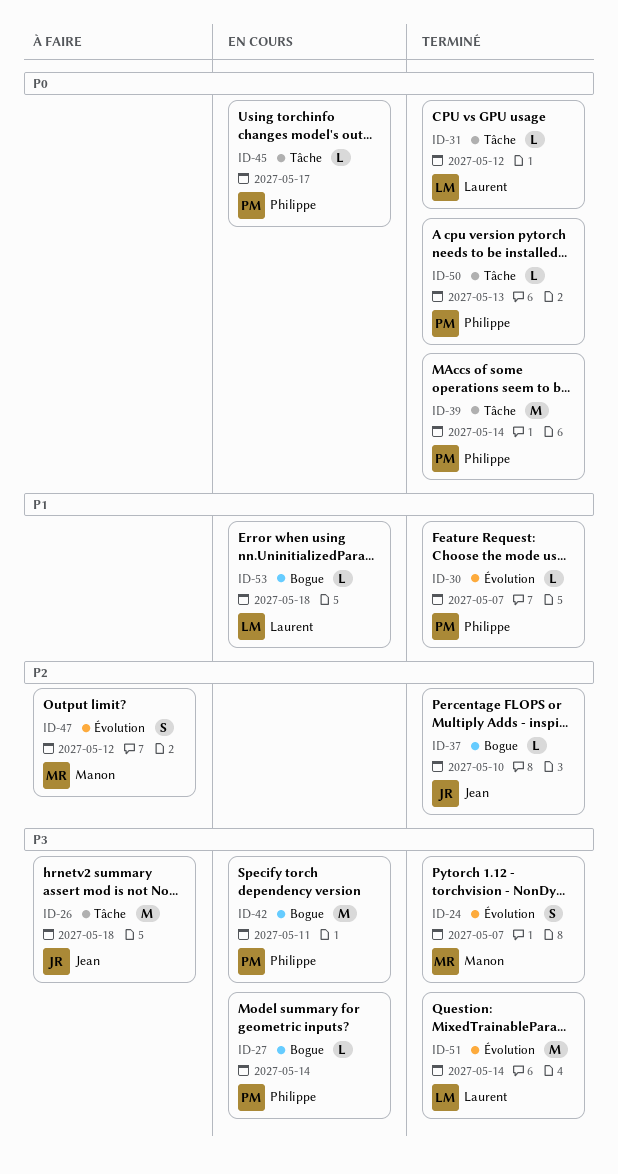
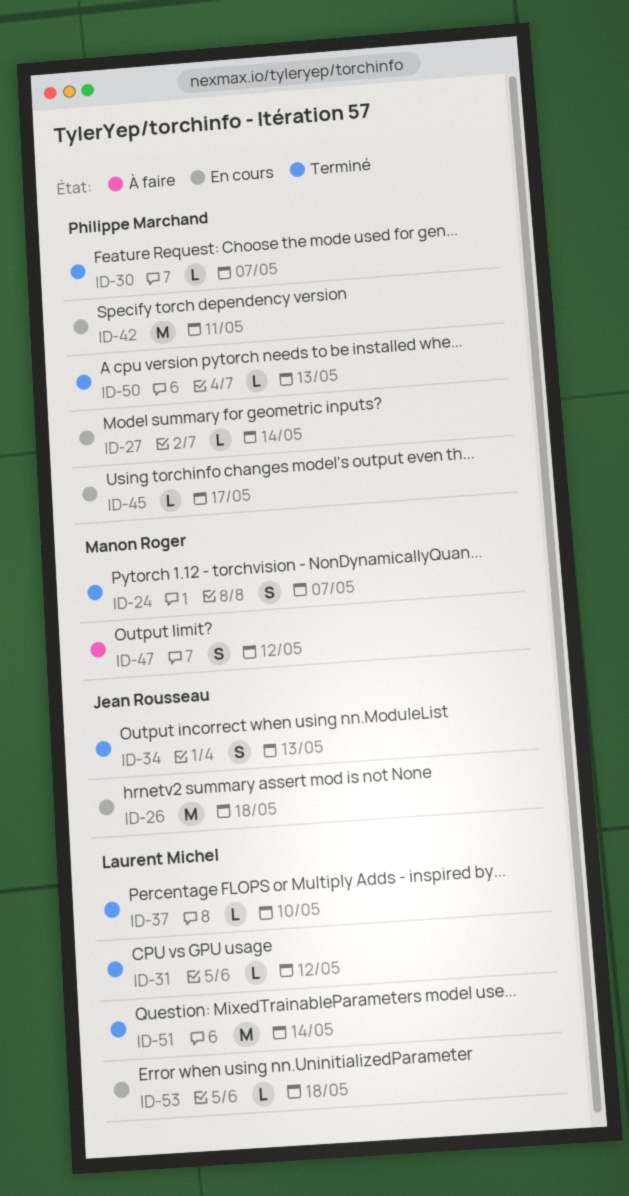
ID-26, status: À faire -> En cours
ID-34: none -> present
ID-37, owner: Jean Rousseau -> Laurent Michel
ID-39: present -> none

